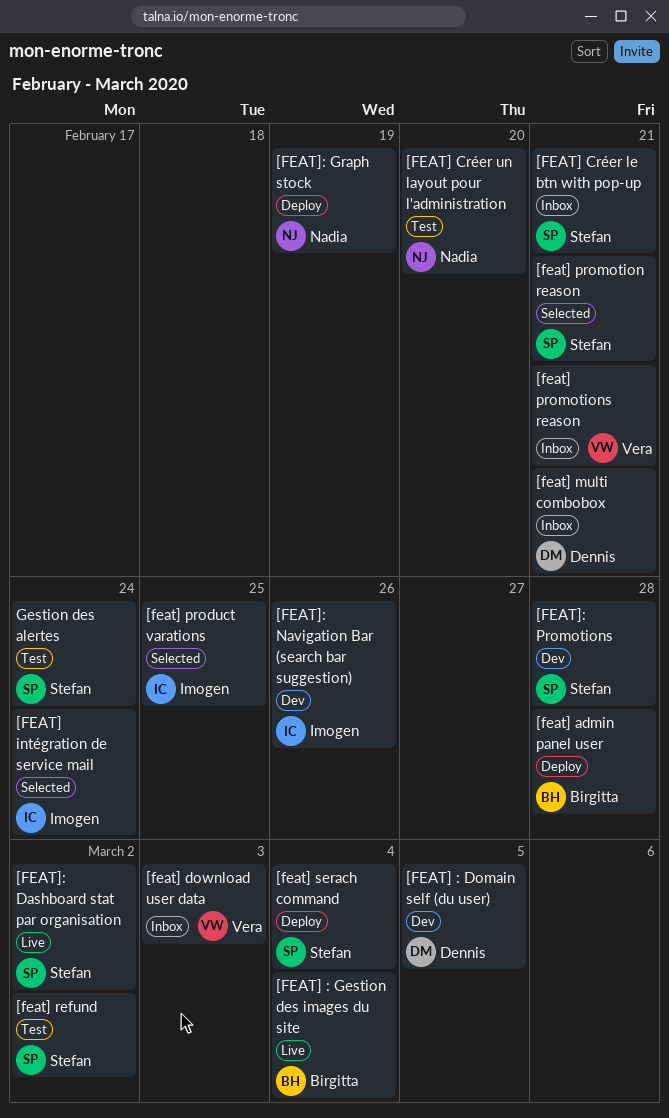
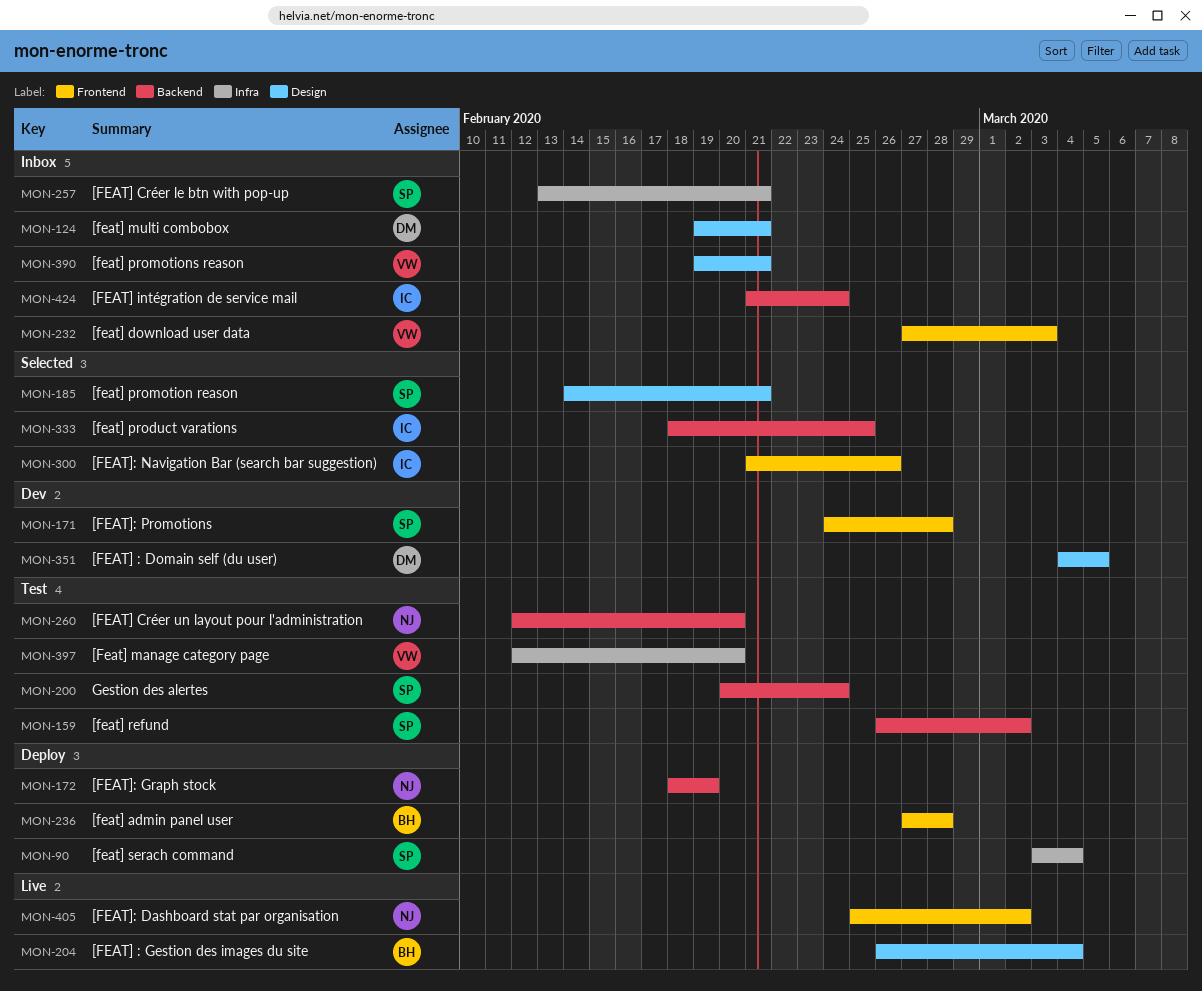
[FEAT] intégration de service mail, status: Selected -> Inbox
[Feat] manage category page: none -> present
[FEAT]: Dashboard stat par organisation, owner: Stefan -> Nadia
[FEAT]: Navigation Bar (search bar suggestion), status: Dev -> Selected

